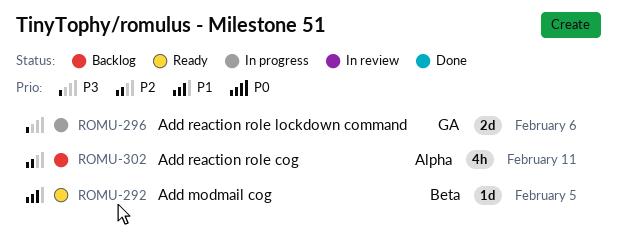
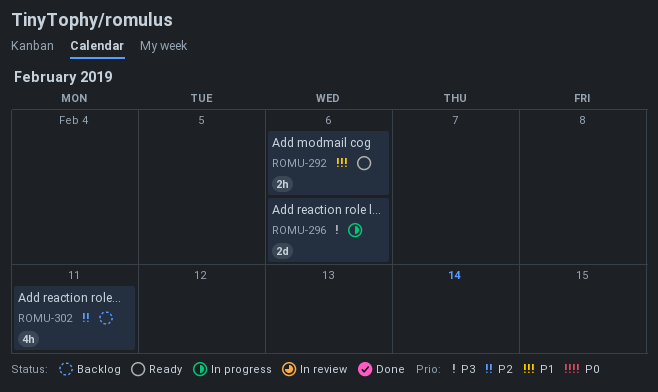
ROMU-292, estimate: 1d -> 2h
ROMU-292, due: Feb 5 -> Feb 6

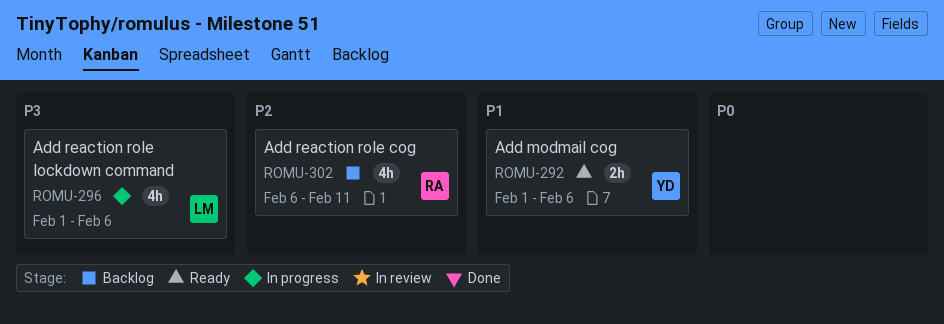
ROMU-296, estimate: 2d -> 4h

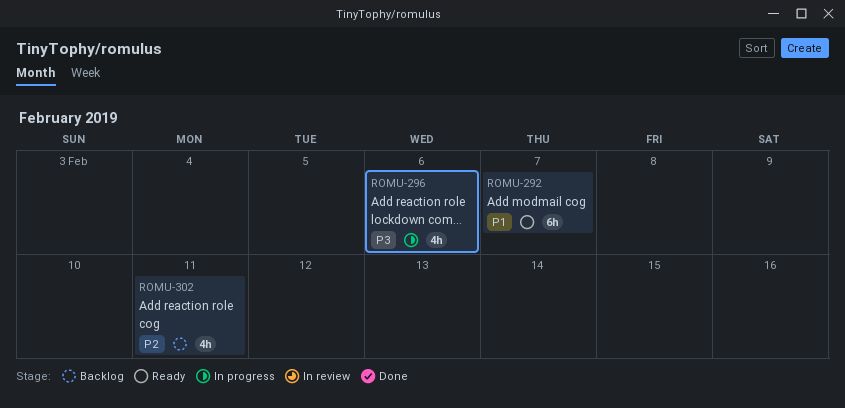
ROMU-292, estimate: 2h -> 6h
ROMU-292, due: Feb 6 -> Feb 7

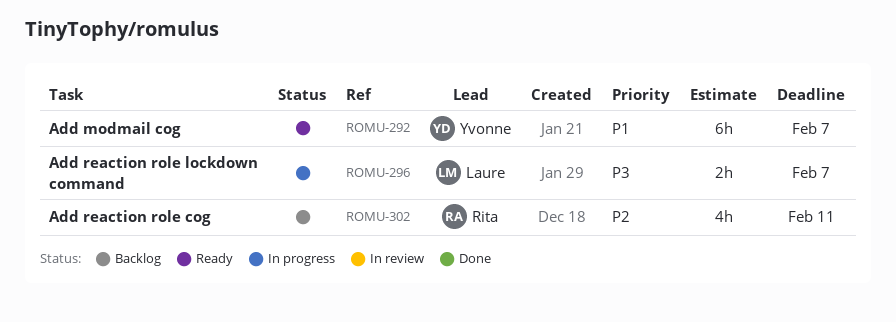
ROMU-296, estimate: 4h -> 2h
ROMU-296, due: Feb 6 -> Feb 7

